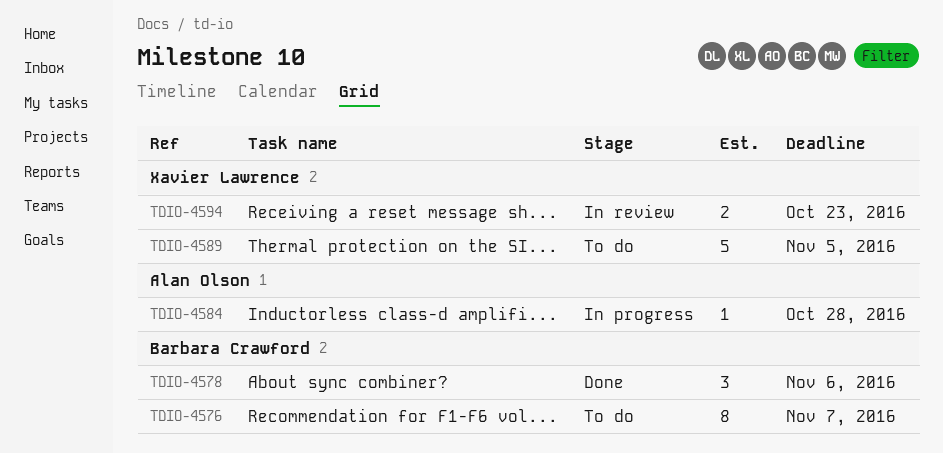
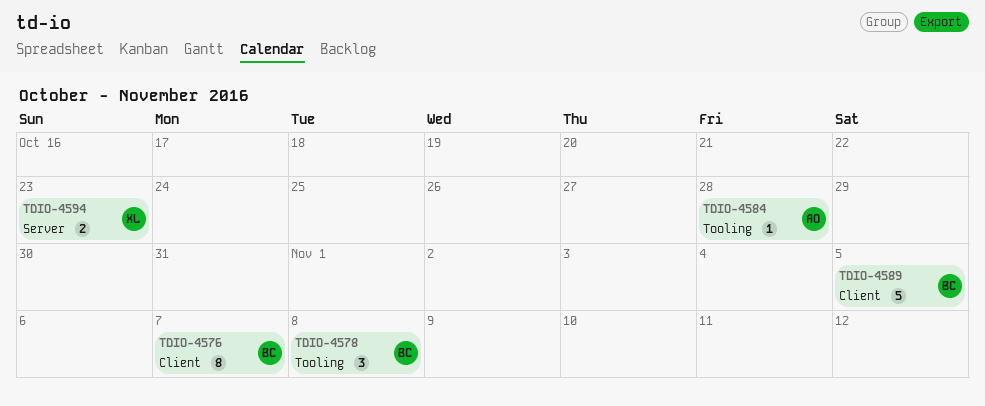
TDIO-4578, due: Nov 6 -> Nov 8
TDIO-4589, owner: Xavier Lawrence -> Barbara Crawford

